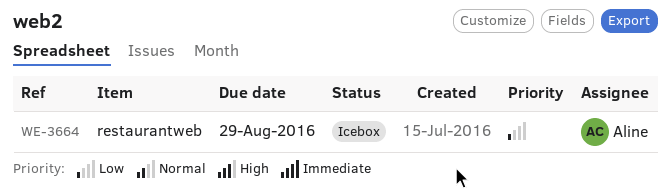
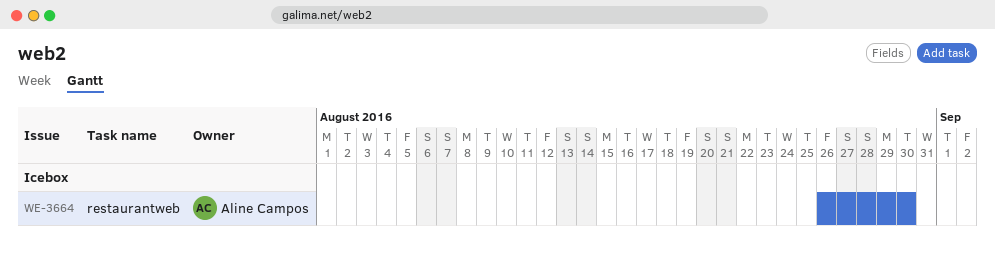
WE-3664, due: Aug 29 -> Aug 30

